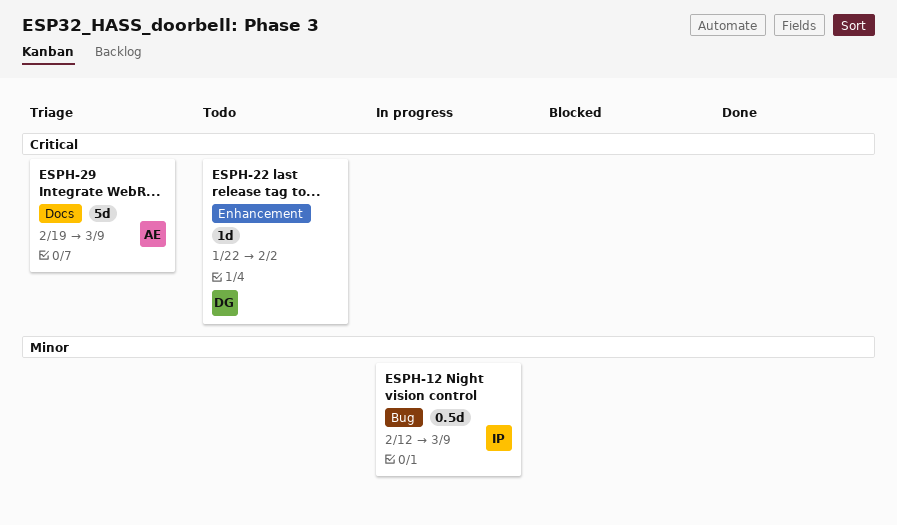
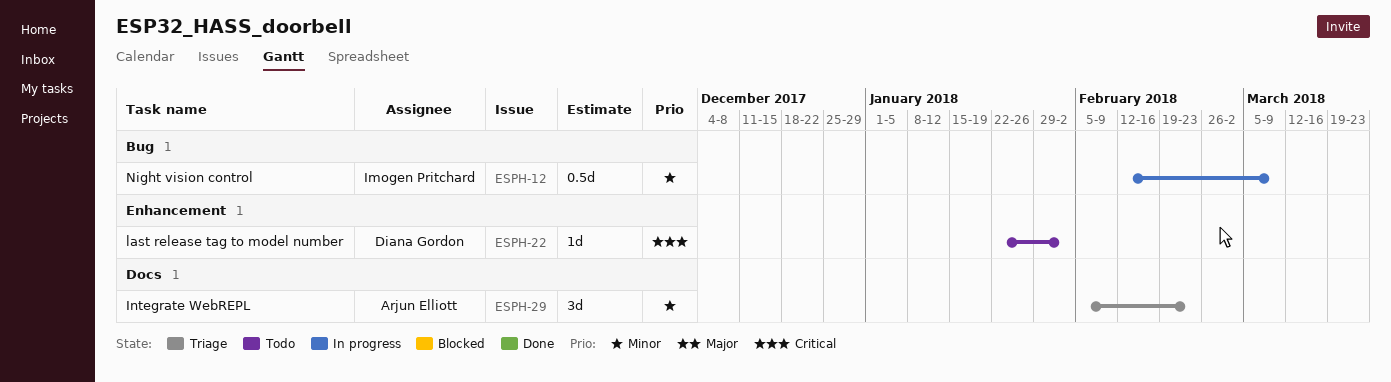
ESPH-29, priority: Critical -> Minor
ESPH-29, estimate: 5d -> 3d
ESPH-29, start: Feb 19 -> Feb 5
ESPH-29, due: Mar 9 -> Feb 23

